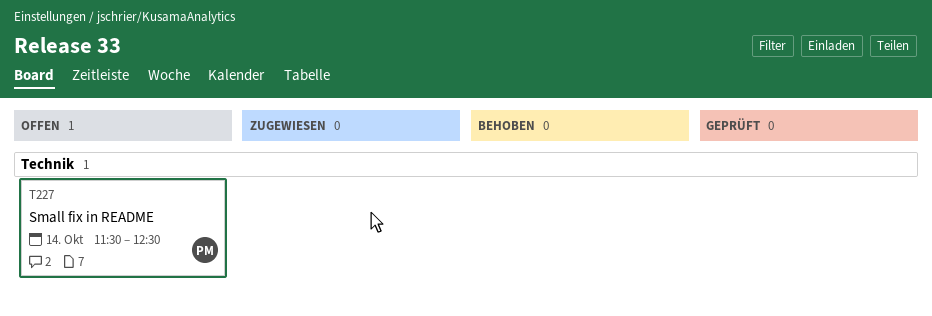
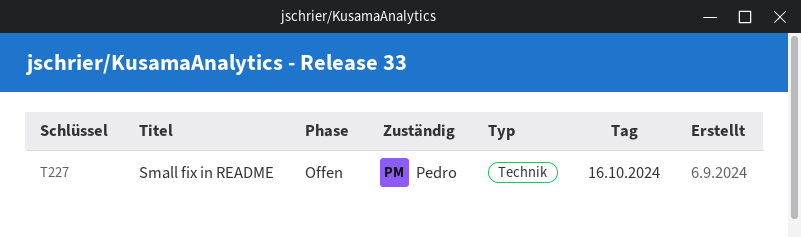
T227, day: Oct 14 -> Oct 16

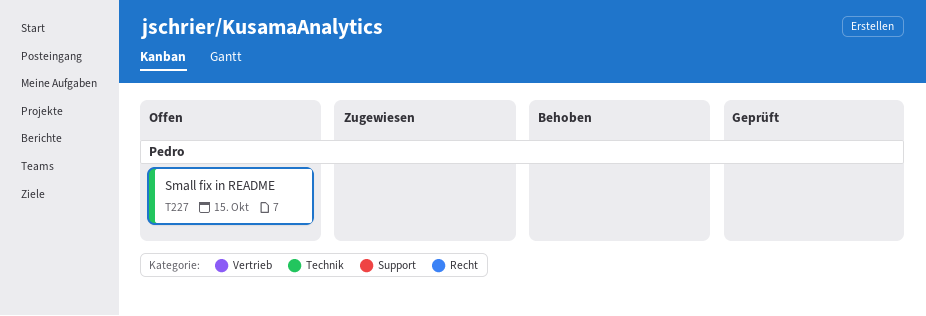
T227, day: Oct 16 -> Oct 15

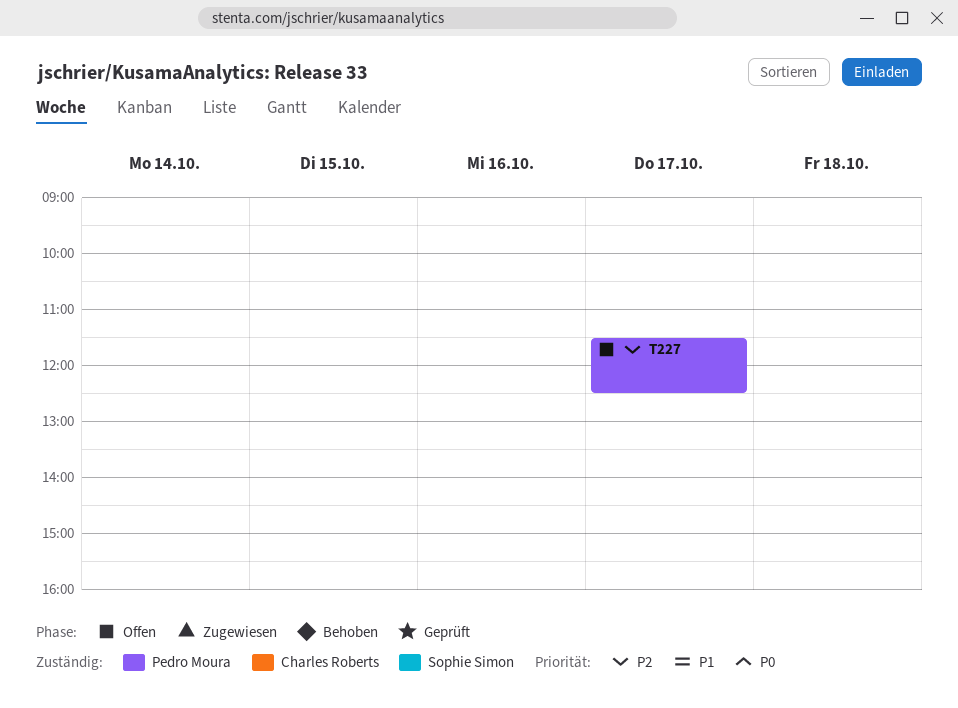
T227, day: Oct 15 -> Oct 17

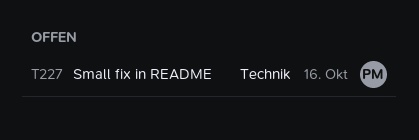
T227, day: Oct 17 -> Oct 16

